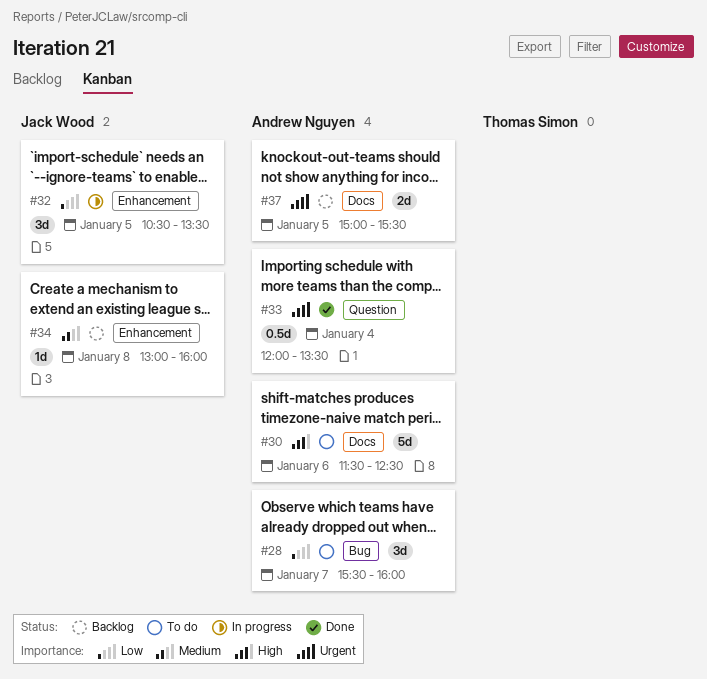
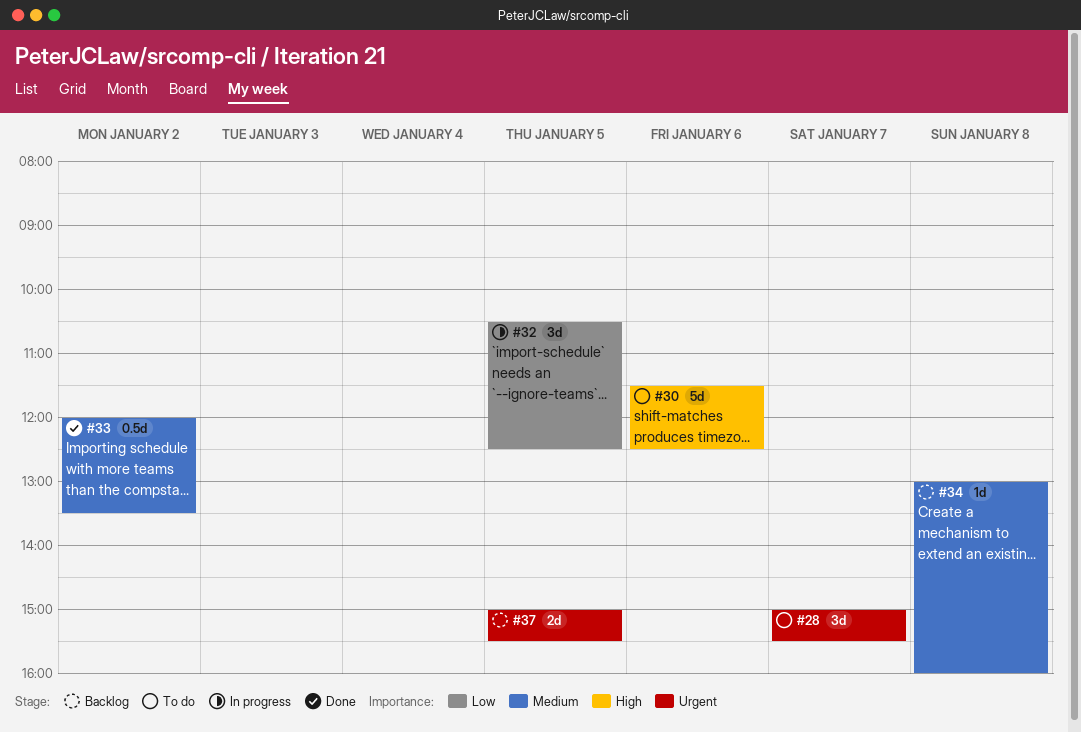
#28, priority: Low -> Urgent
#28, begins: 15:30 -> 15:00
#28, ends: 16:00 -> 15:30
#32, ends: 13:30 -> 12:30
#33, priority: Urgent -> Medium
#33, day: Jan 4 -> Jan 2

